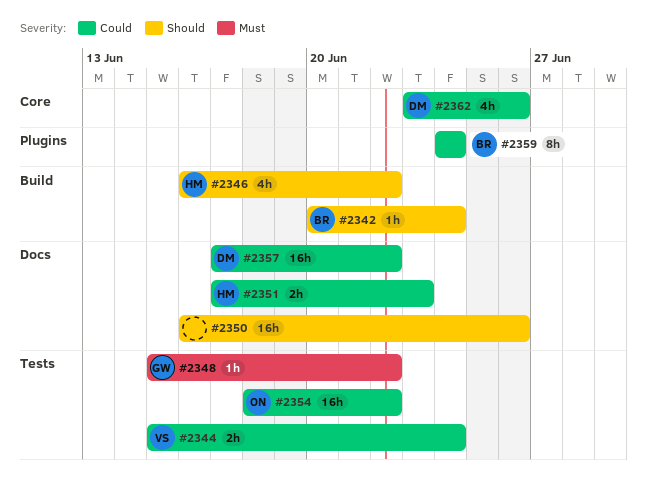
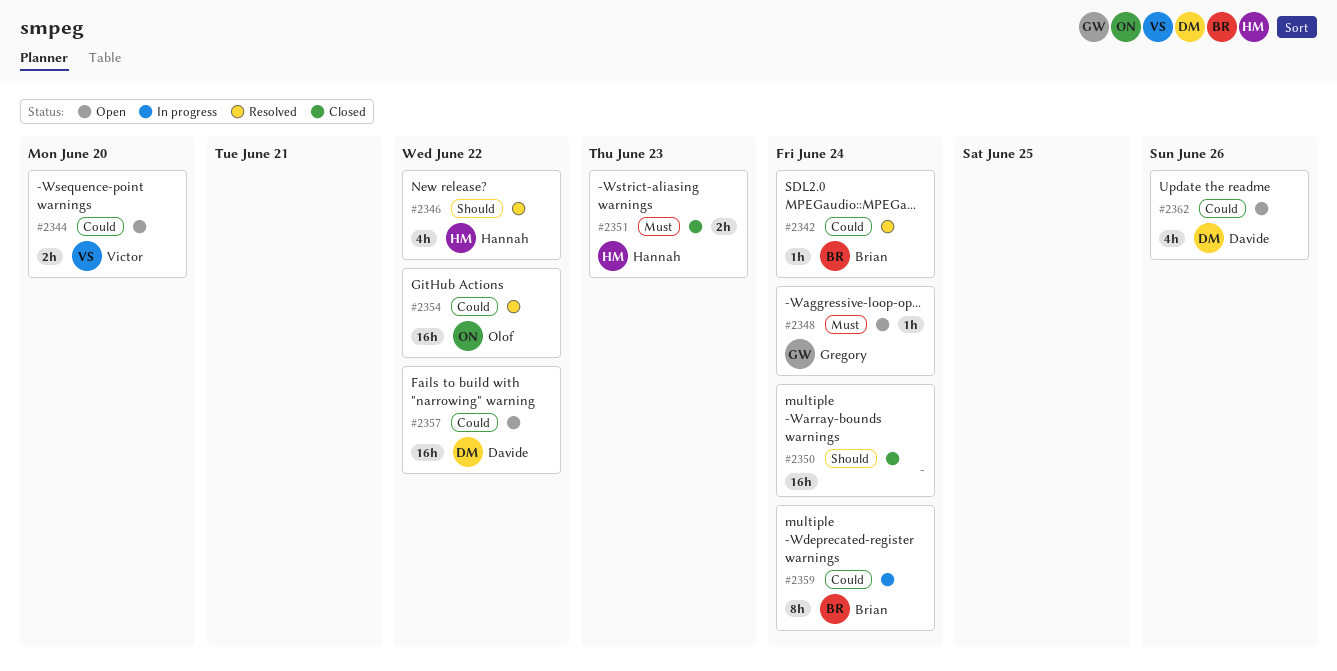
#2342, priority: Should -> Could
#2344, due: Jun 24 -> Jun 20
#2348, due: Jun 22 -> Jun 24
#2350, due: Jun 26 -> Jun 24
#2351, priority: Could -> Must

